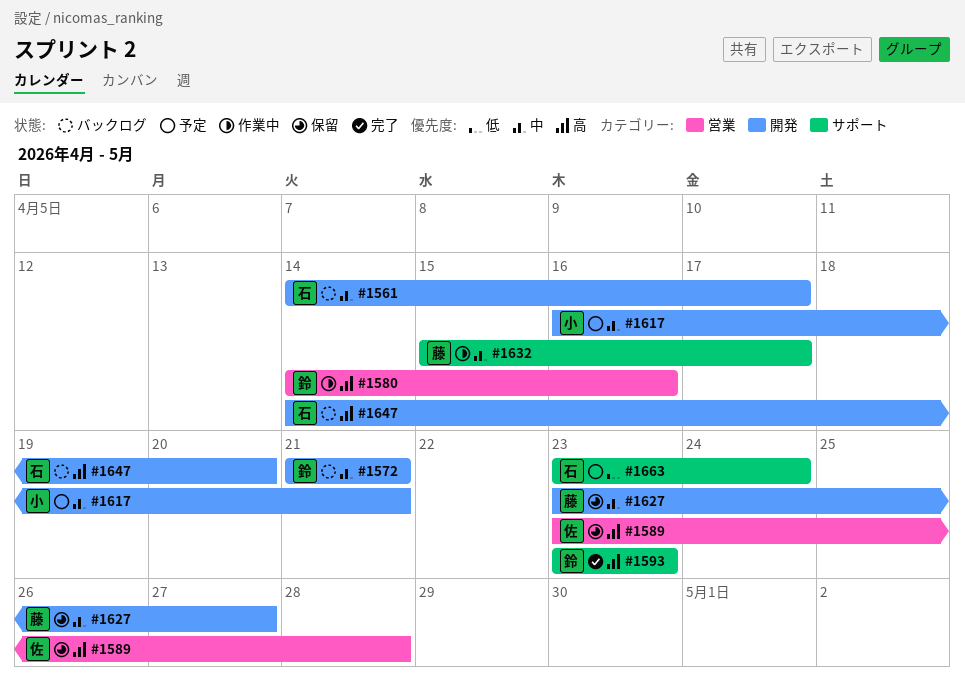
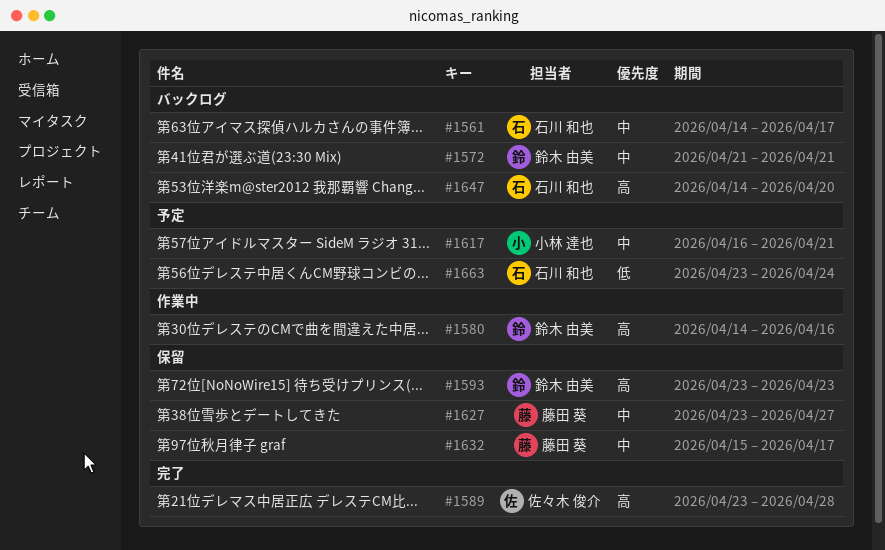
#1589, status: 保留 -> 完了
#1593, status: 完了 -> 保留
#1632, status: 作業中 -> 保留

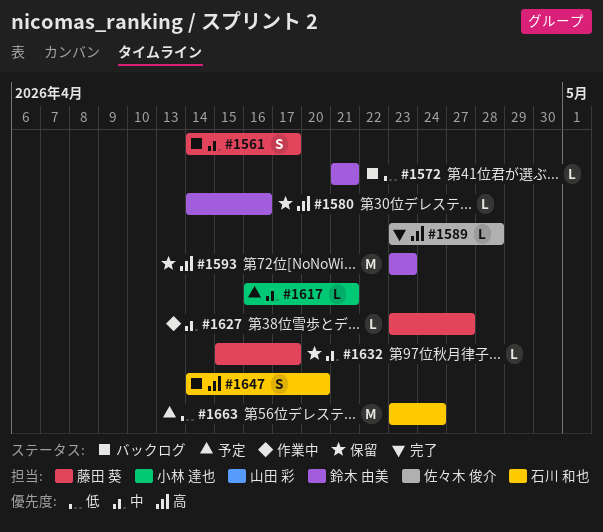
#1561, owner: 石川 和也 -> 藤田 葵
#1572, priority: 中 -> 低
#1580, status: 作業中 -> 保留
#1627, status: 保留 -> 作業中

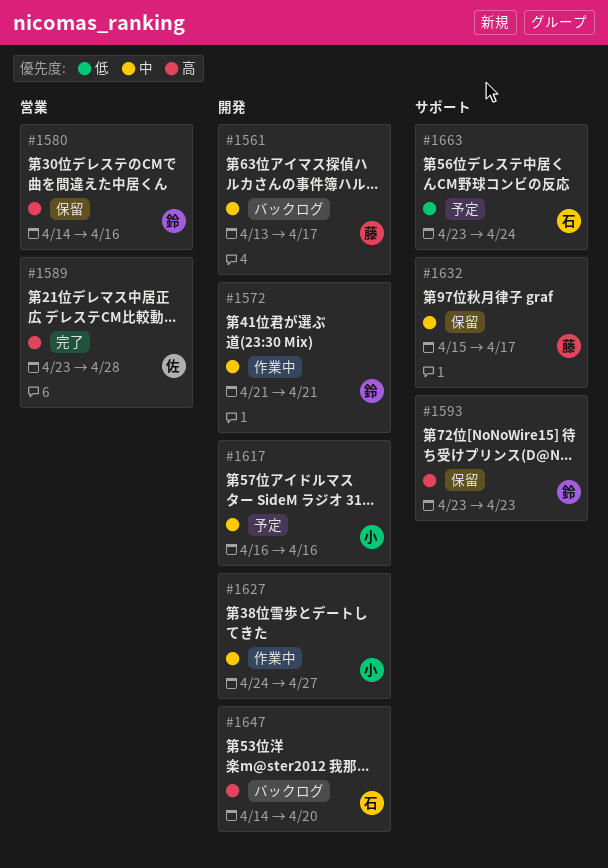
#1561, start: Apr 14 -> Apr 13
#1572, status: バックログ -> 作業中
#1572, priority: 低 -> 中
#1617, due: Apr 21 -> Apr 16
#1627, owner: 藤田 葵 -> 小林 達也
#1627, start: Apr 23 -> Apr 24

